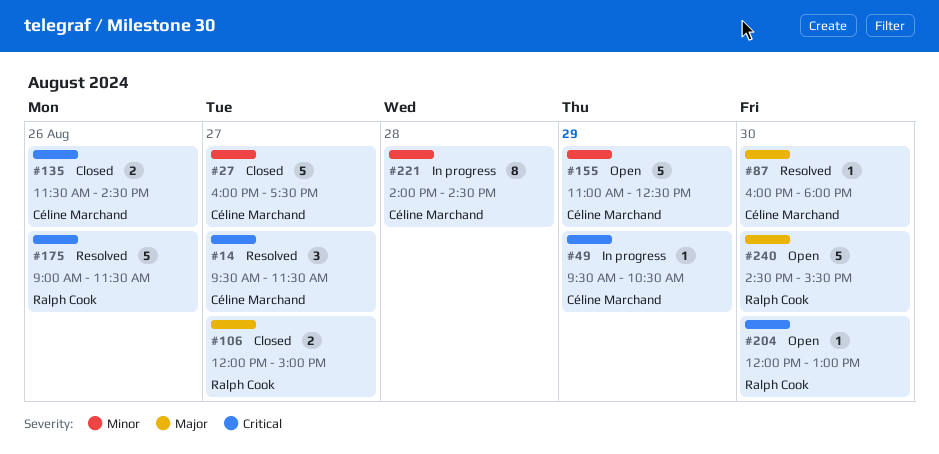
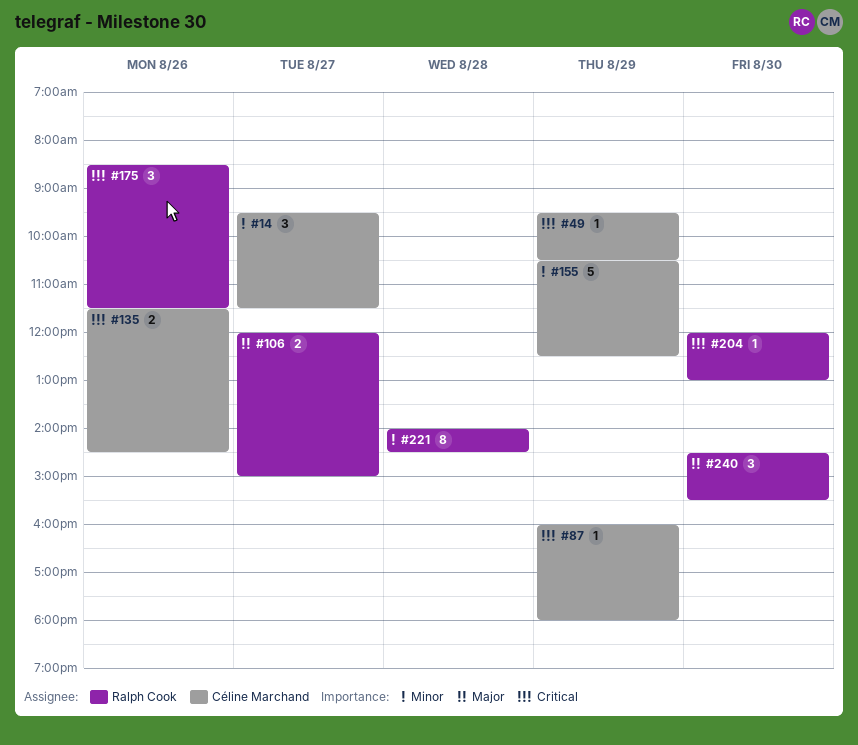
#14, priority: Critical -> Minor
#27: present -> none
#87, priority: Major -> Critical
#87, day: Aug 30 -> Aug 29
#155, begins: 11:00 -> 10:30
#175, estimate: 5 -> 3
#175, begins: 09:00 -> 08:30
#221, owner: Céline Marchand -> Ralph Cook
#240, estimate: 5 -> 3

